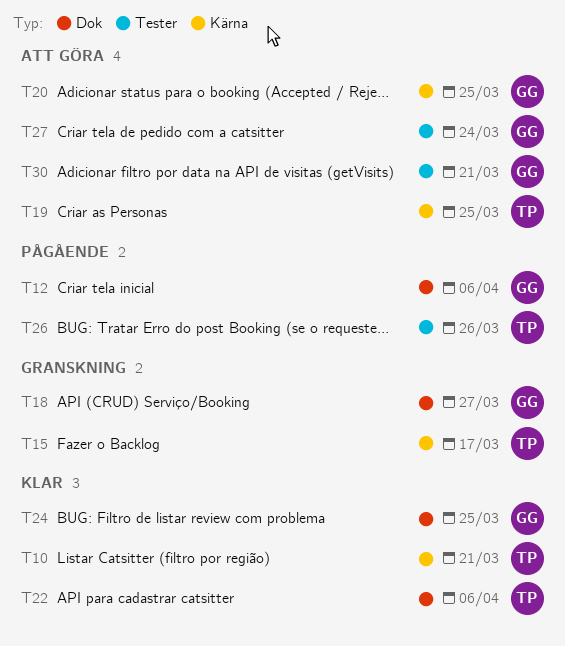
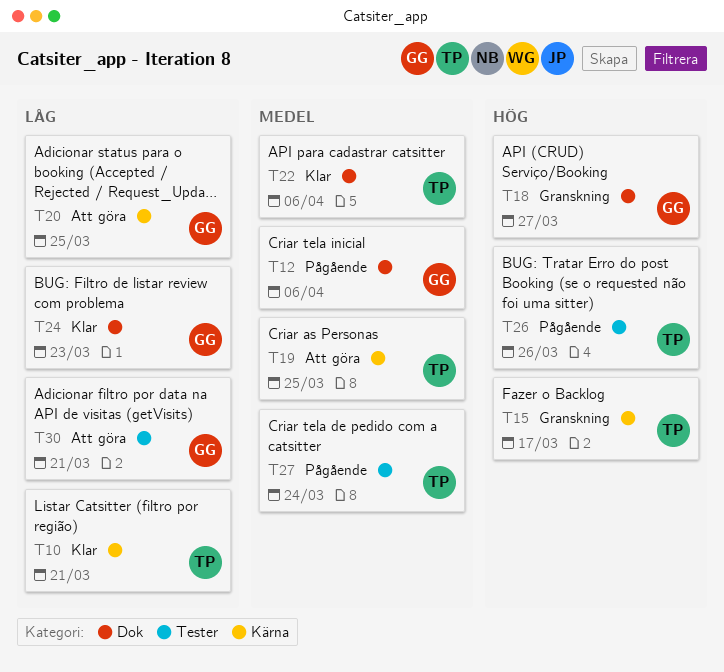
T24, due: Mar 25 -> Mar 23
T27, status: Att göra -> Pågående
T27, owner: GG -> TP

